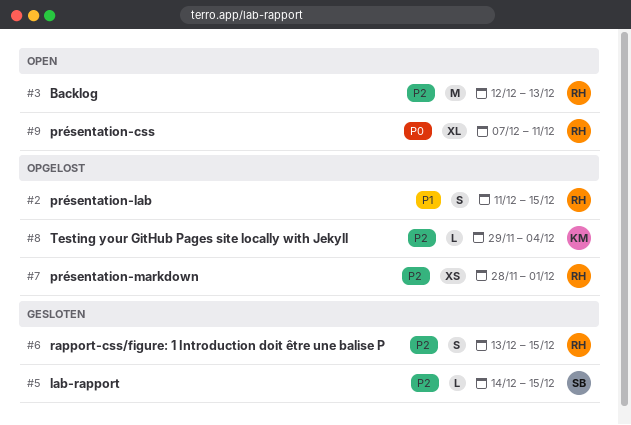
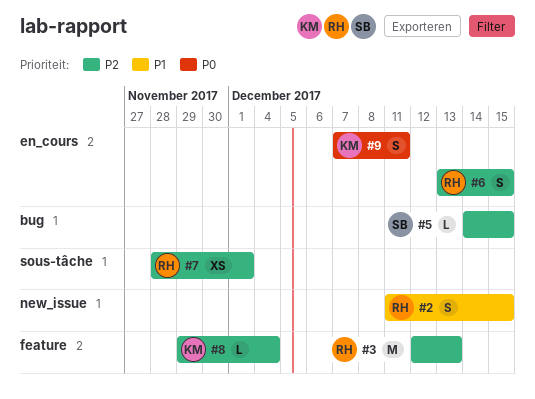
#9, owner: RH -> KM
#9, estimate: XL -> S

